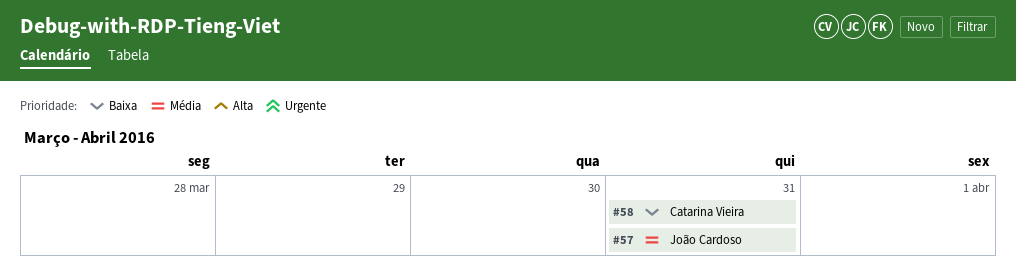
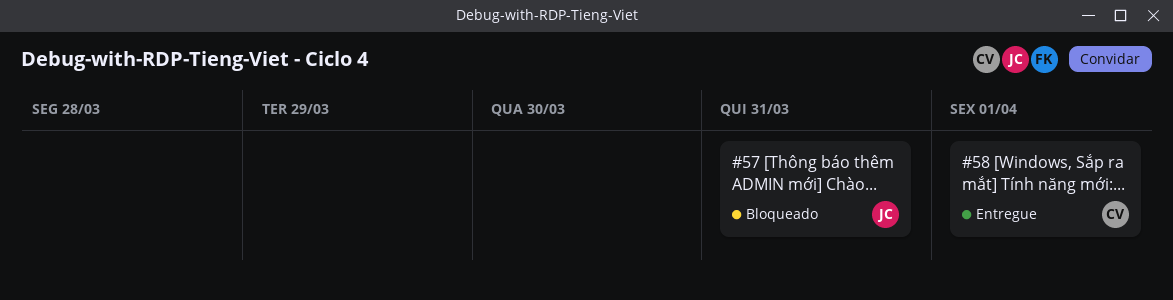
#58, due: Mar 31 -> Apr 1

